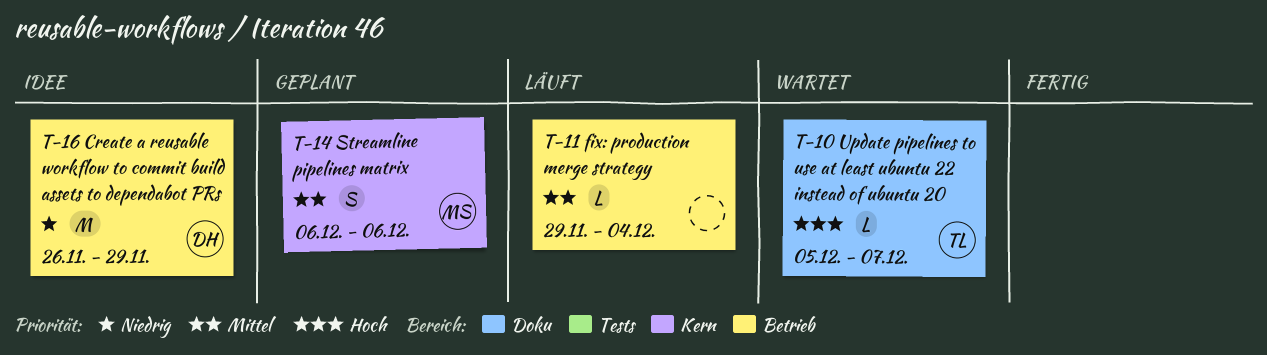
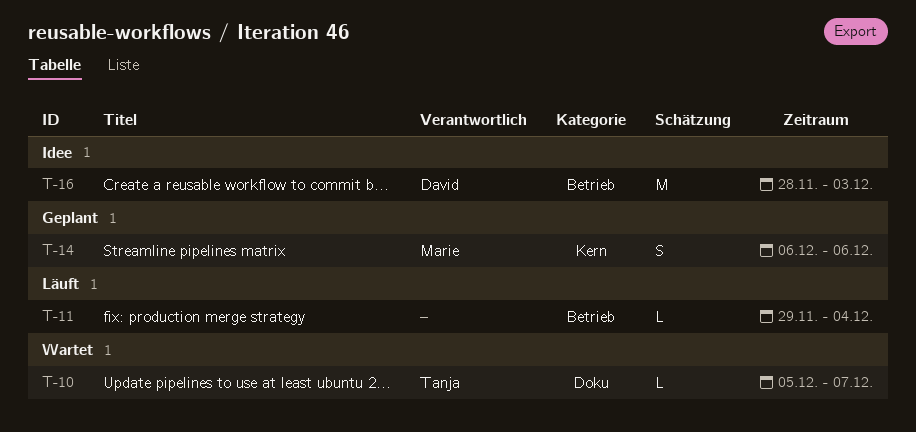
T-16, start: Nov 26 -> Nov 28
T-16, due: Nov 29 -> Dec 3

